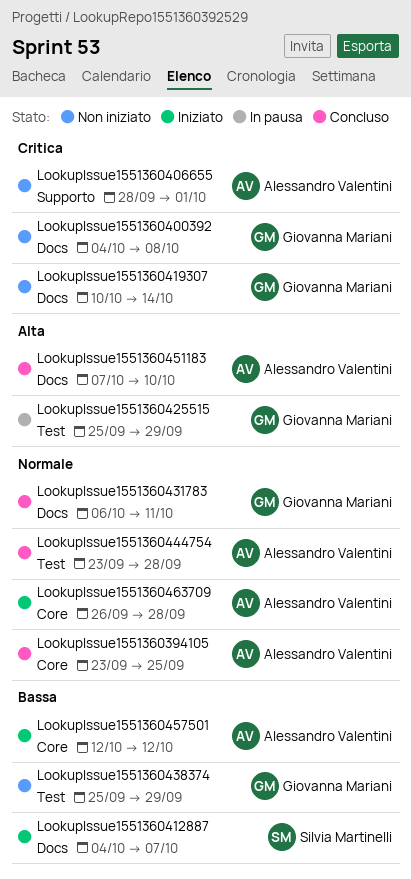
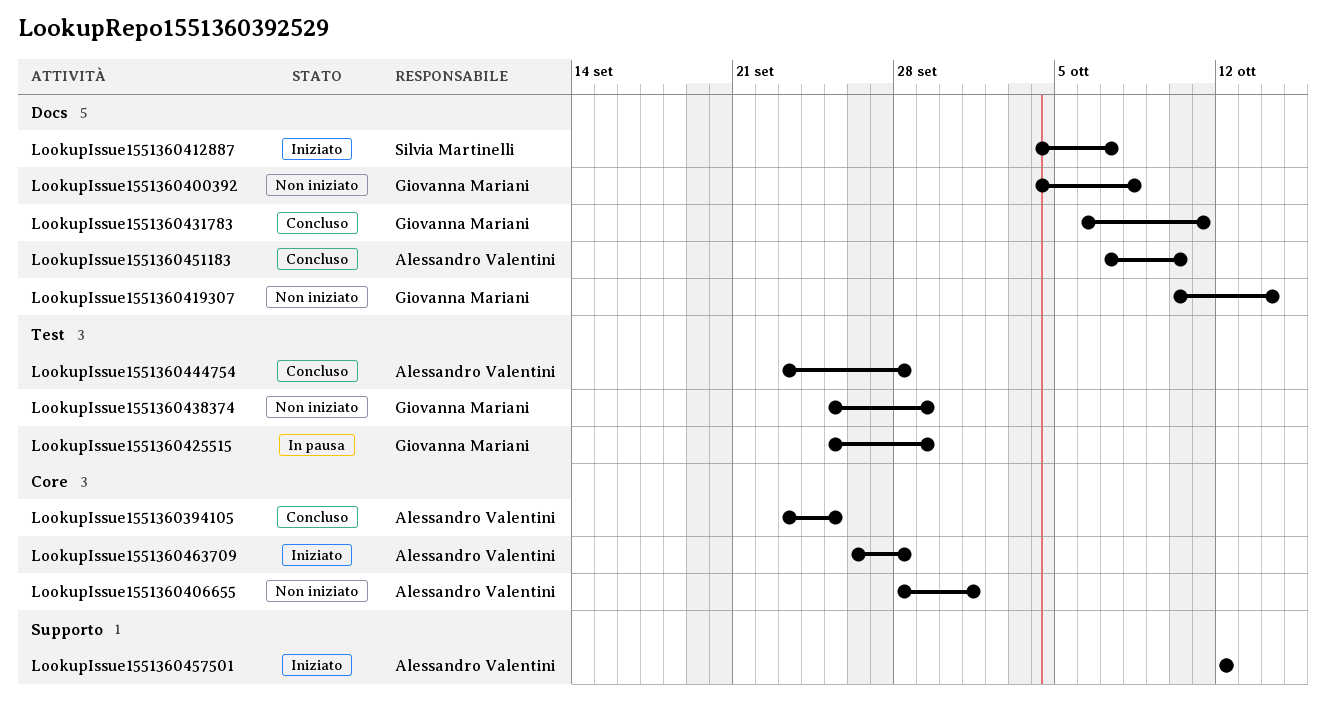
LookupIssue1551360406655, label: Supporto -> Core
LookupIssue1551360457501, label: Core -> Supporto

